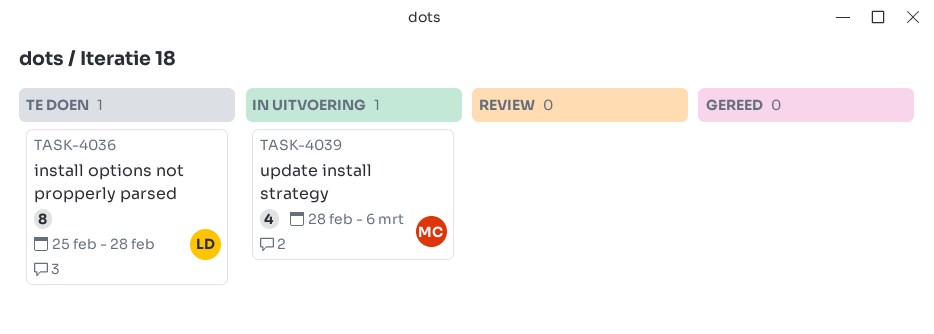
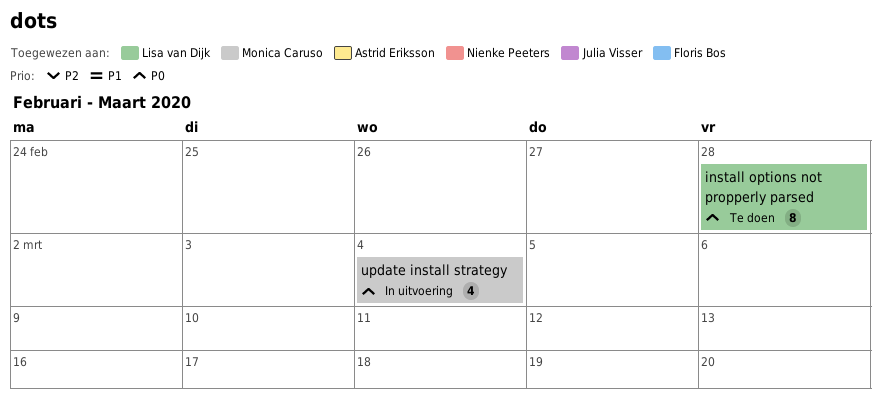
update install strategy, due: Mar 6 -> Mar 4

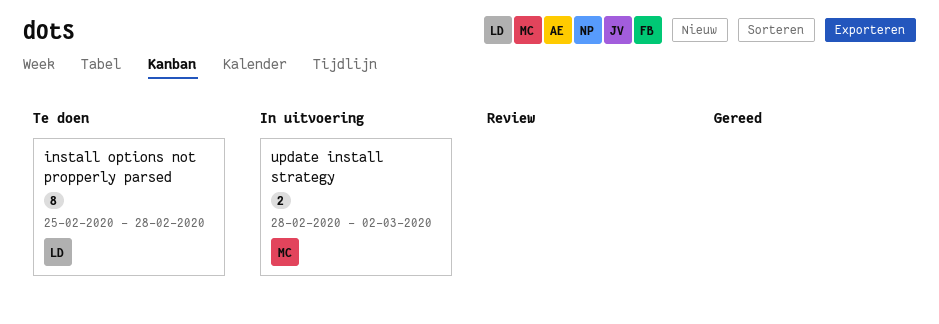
update install strategy, estimate: 4 -> 2
update install strategy, due: Mar 4 -> Mar 2

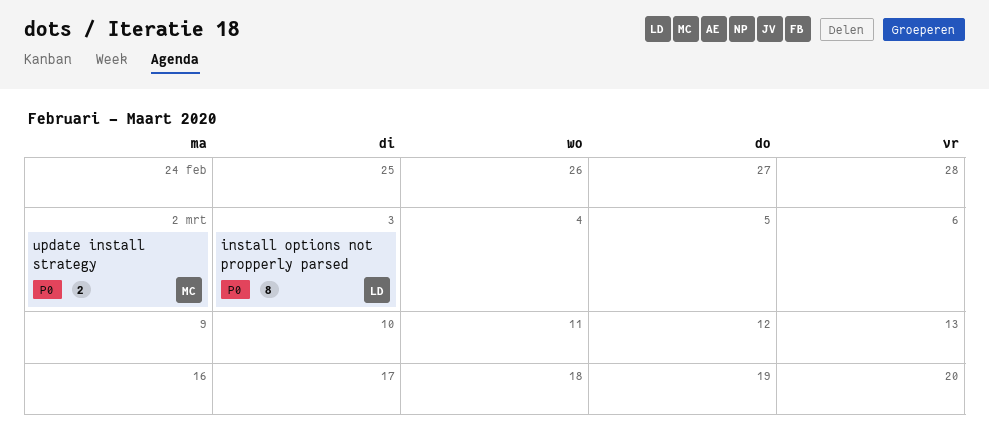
install options not propperly parsed, due: Feb 28 -> Mar 3

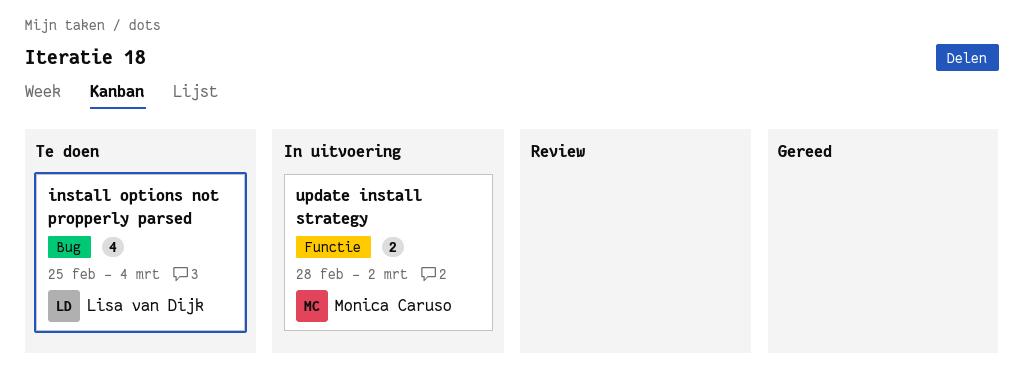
install options not propperly parsed, estimate: 8 -> 4
install options not propperly parsed, due: Mar 3 -> Mar 4

